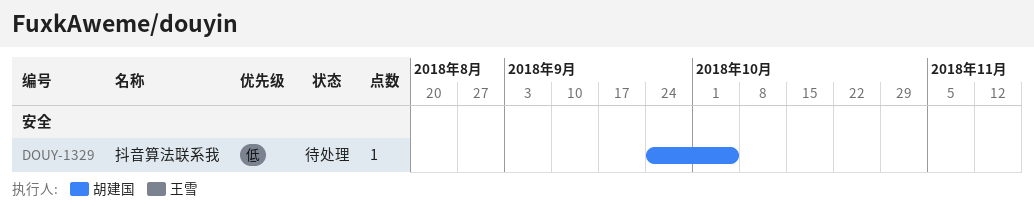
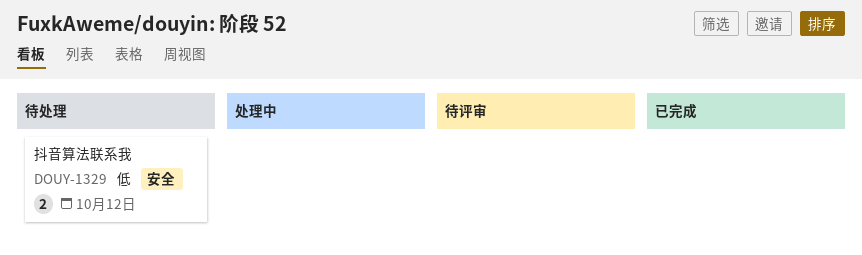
DOUY-1329, estimate: 1 -> 2
DOUY-1329, due: Oct 5 -> Oct 12

